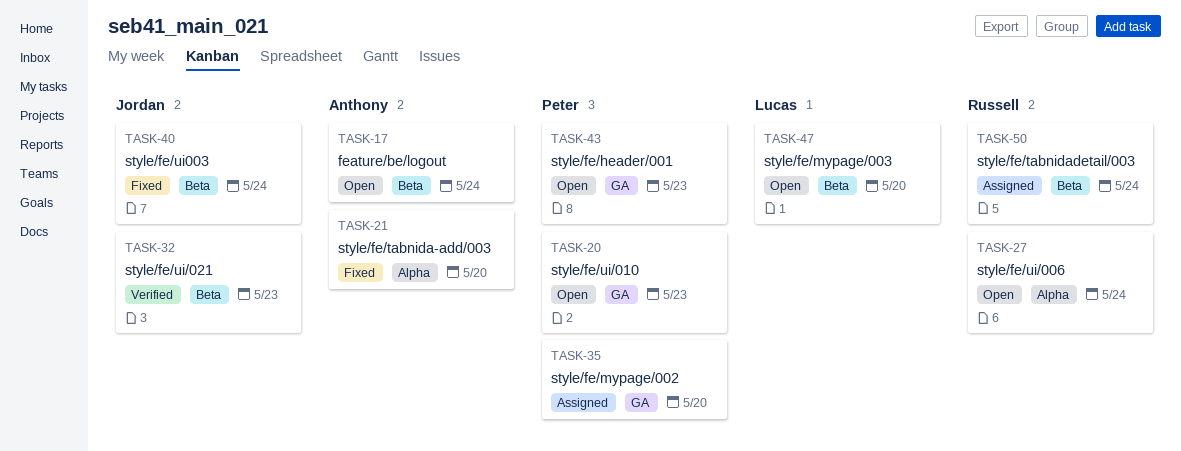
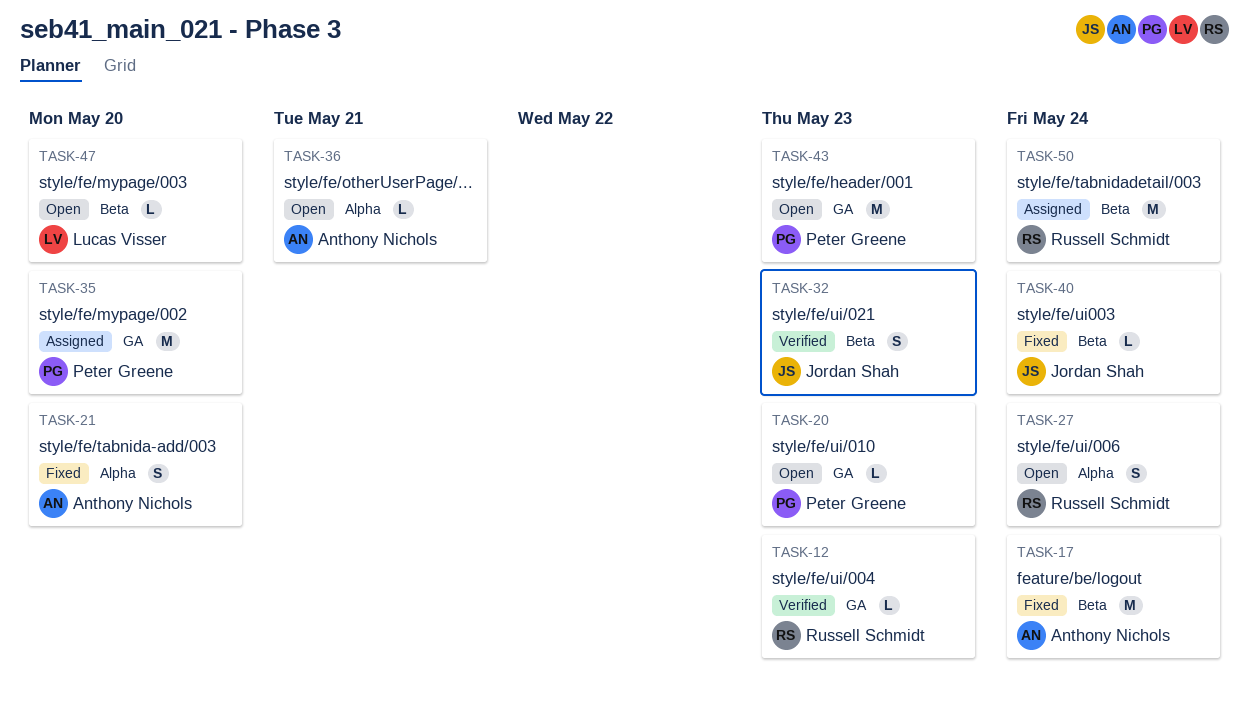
TASK-12: none -> present
TASK-17, status: Open -> Fixed
TASK-36: none -> present

